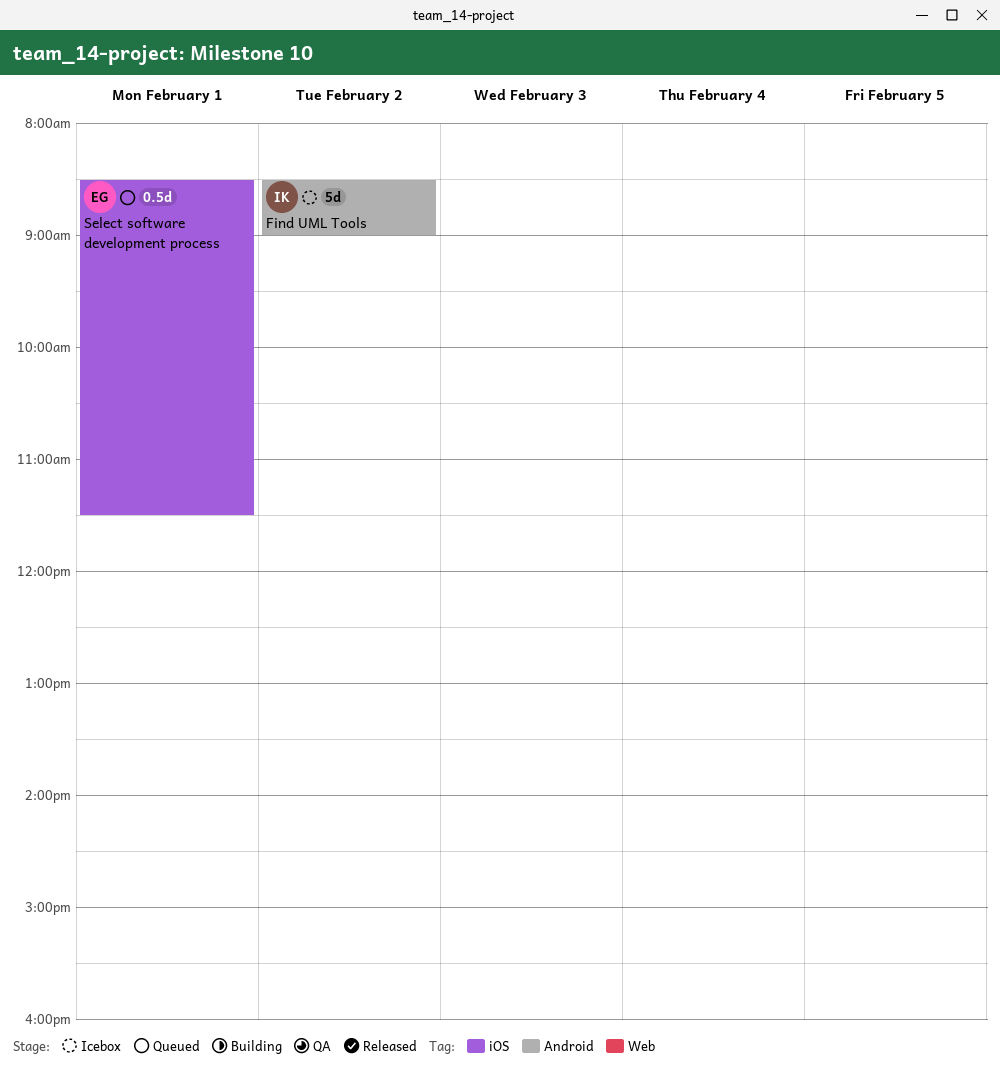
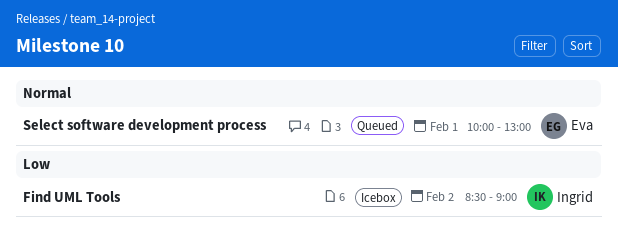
Select software development process, begins: 08:30 -> 10:00
Select software development process, ends: 11:30 -> 13:00

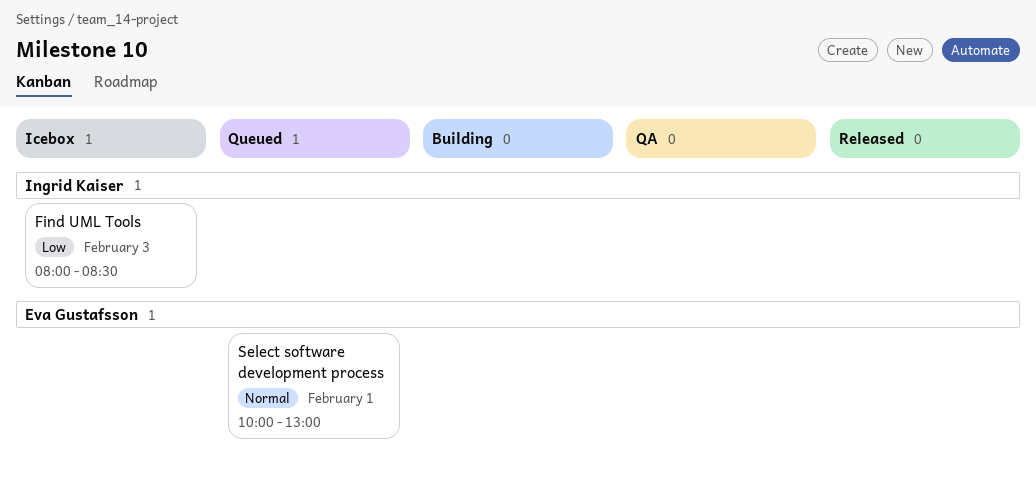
Find UML Tools, day: Feb 2 -> Feb 3
Find UML Tools, begins: 08:30 -> 08:00
Find UML Tools, ends: 09:00 -> 08:30

